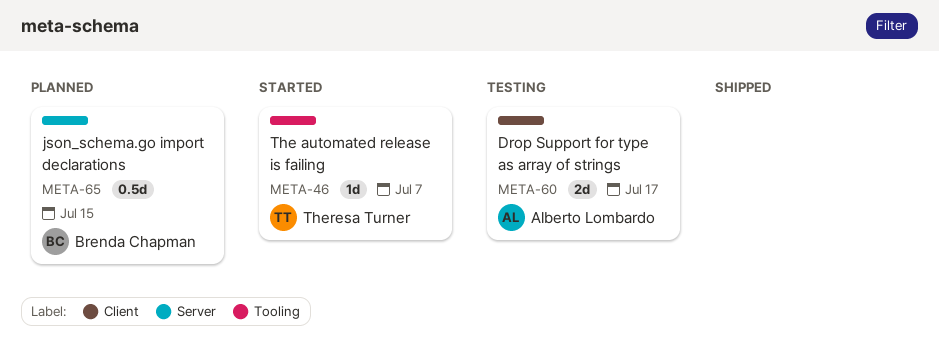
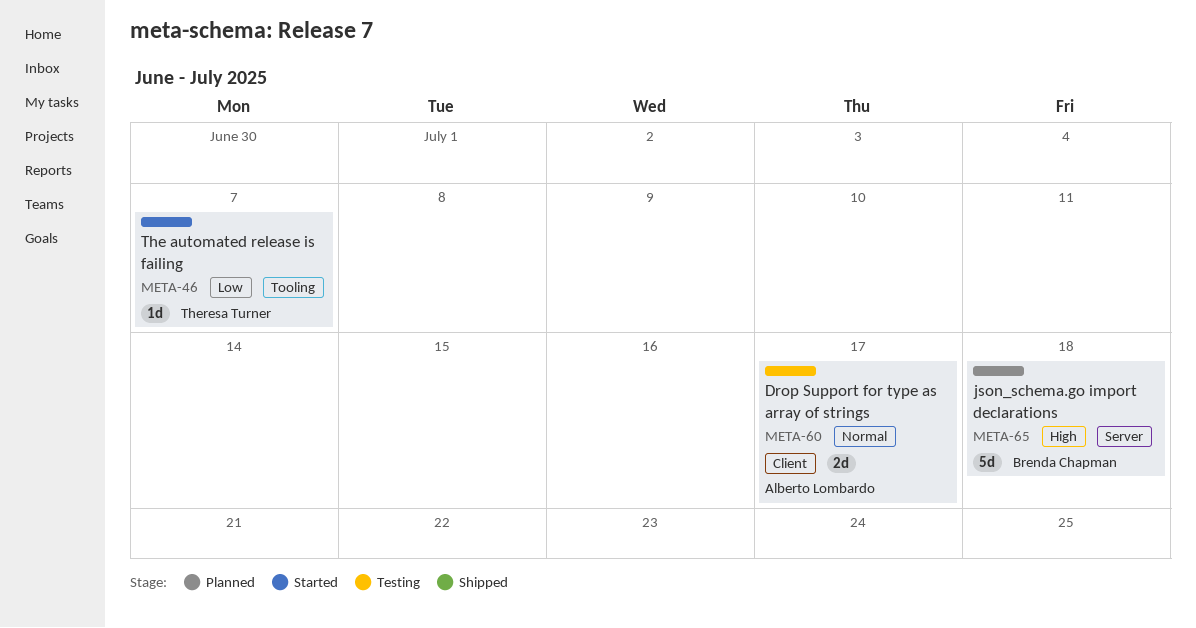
META-65, estimate: 0.5d -> 5d
META-65, due: Jul 15 -> Jul 18

